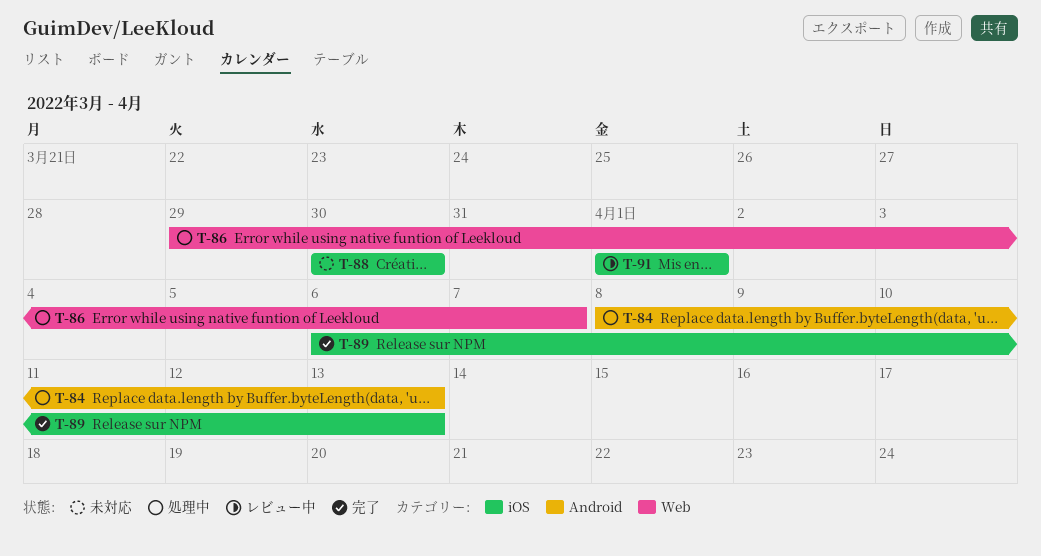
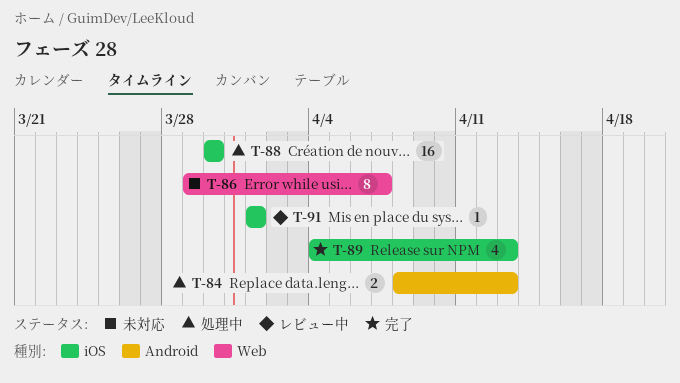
T-86, status: 処理中 -> 未対応
T-88, status: 未対応 -> 処理中
T-89, start: Apr 6 -> Apr 4

